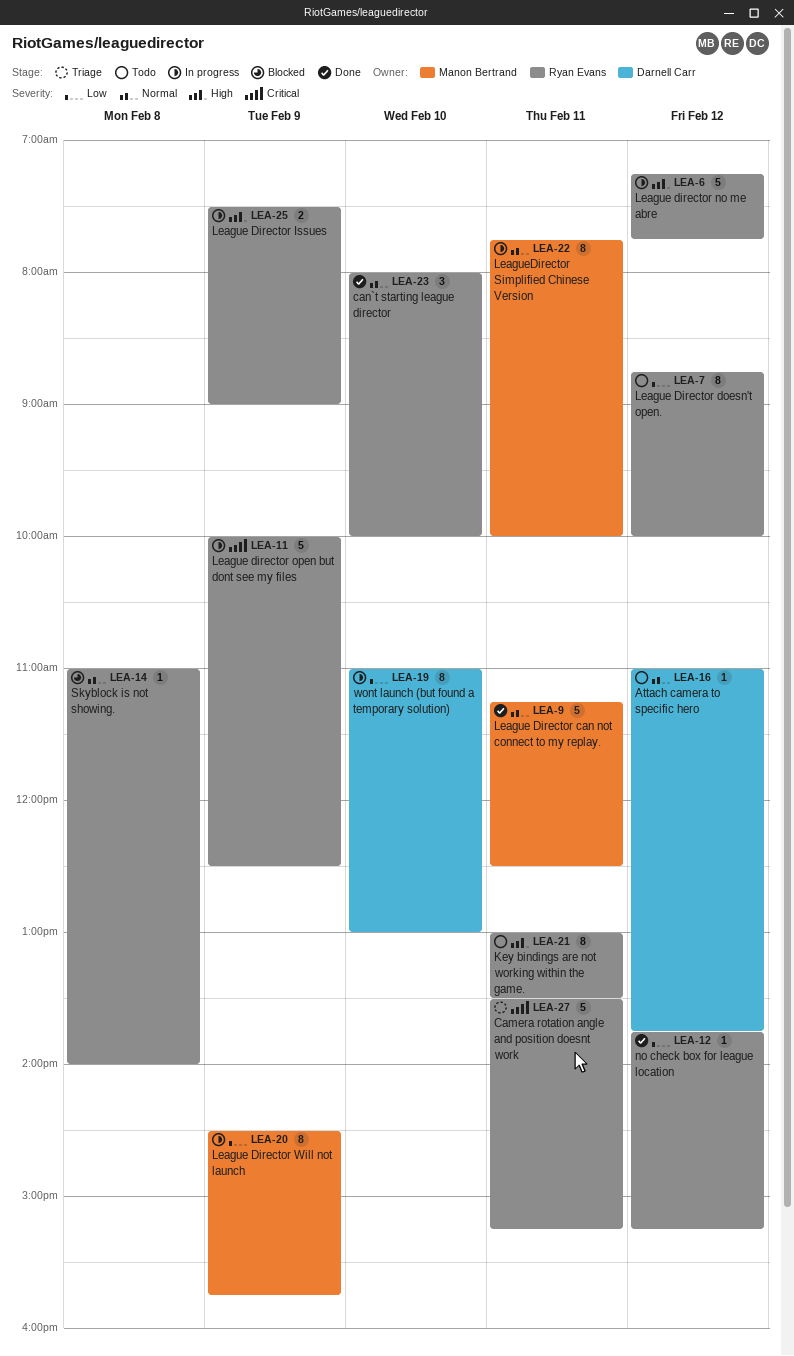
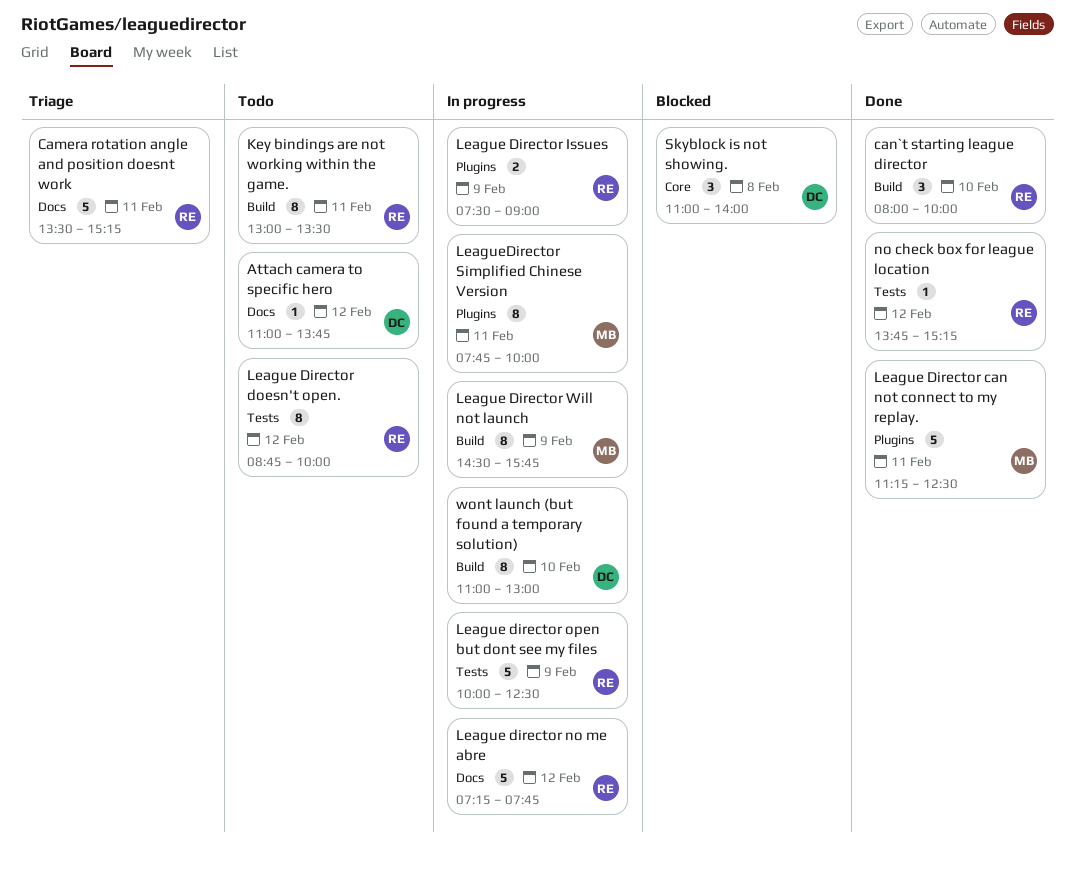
Skyblock is not showing., owner: Ryan Evans -> Darnell Carr
Skyblock is not showing., estimate: 1 -> 3

